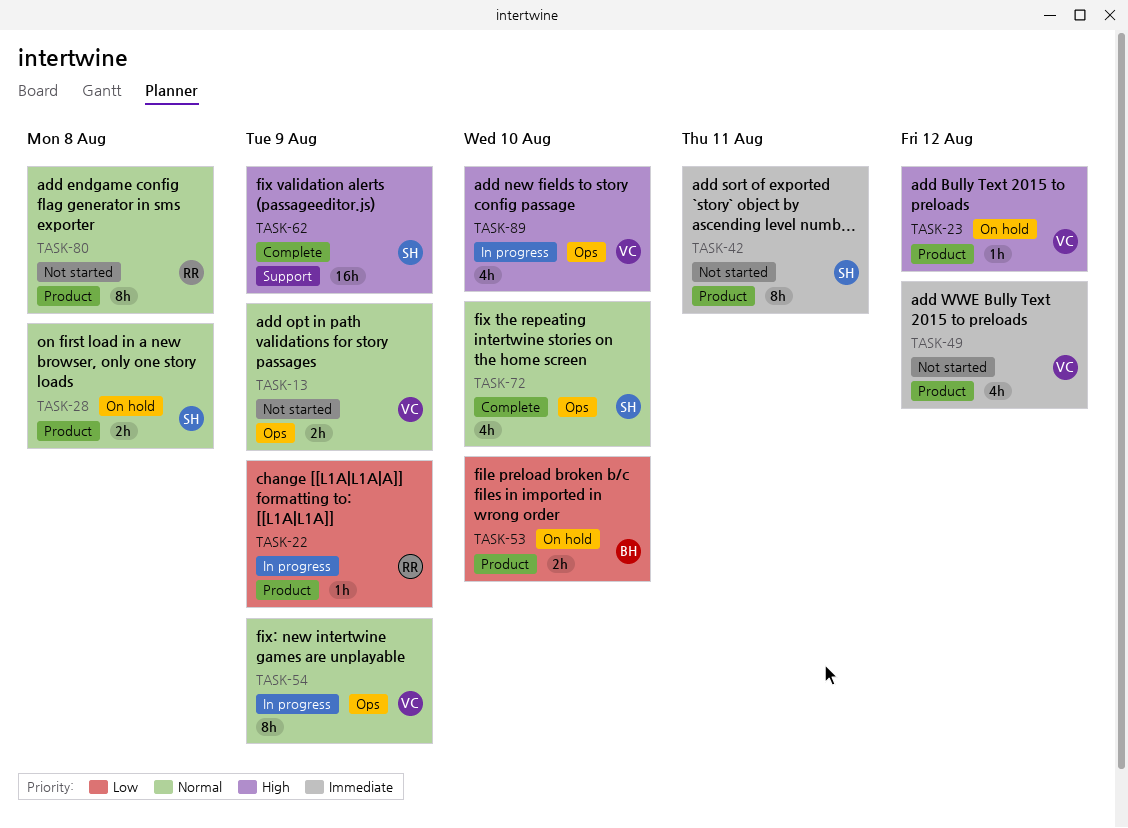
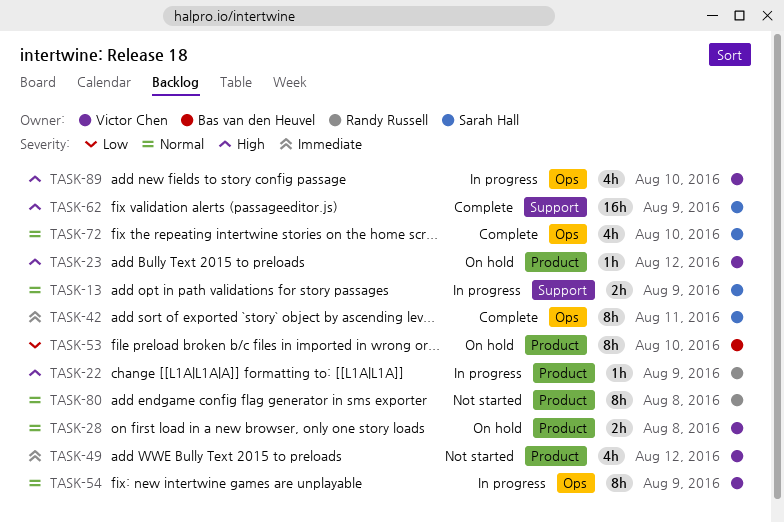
TASK-13, status: Not started -> In progress
TASK-13, owner: Victor Chen -> Sarah Hall
TASK-13, label: Ops -> Support
TASK-22, priority: Low -> High
TASK-28, owner: Sarah Hall -> Victor Chen
TASK-42, status: Not started -> Complete
TASK-42, label: Product -> Ops
TASK-53, estimate: 2h -> 8h

